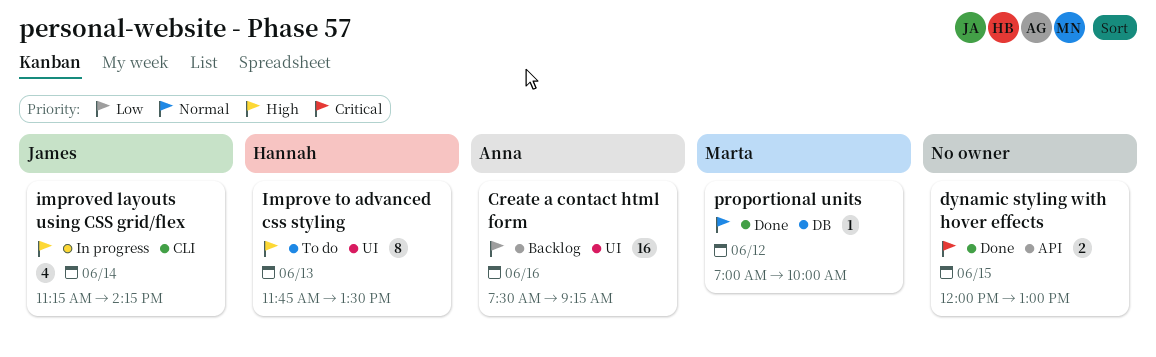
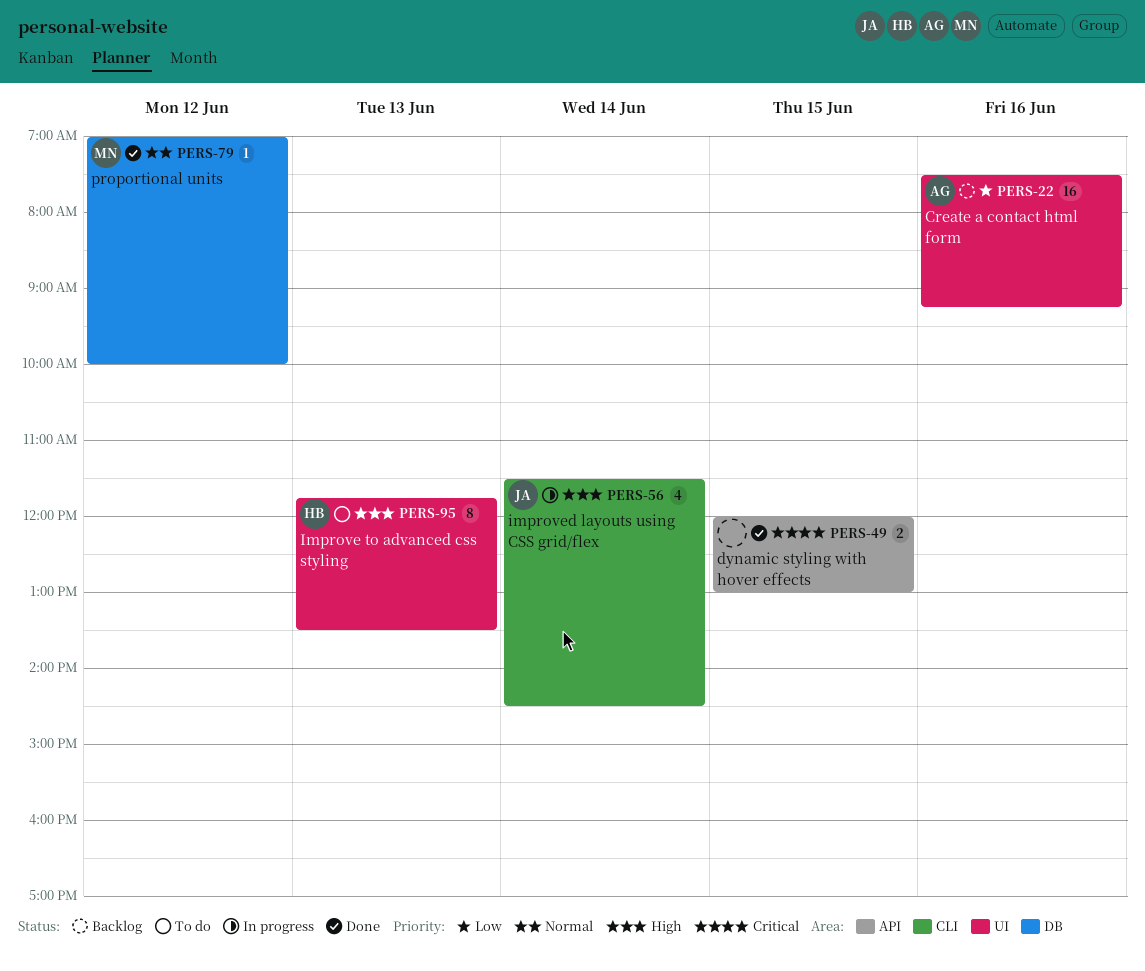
improved layouts using CSS grid/flex, begins: 11:15 -> 11:30
improved layouts using CSS grid/flex, ends: 14:15 -> 14:30

